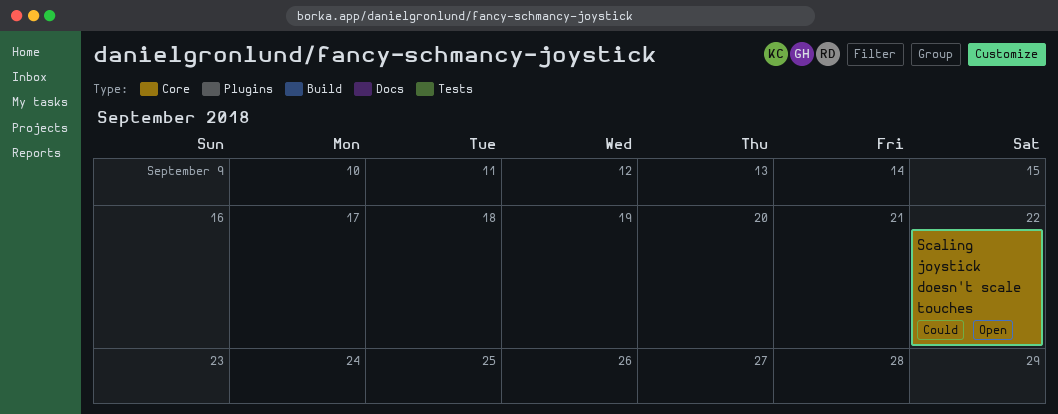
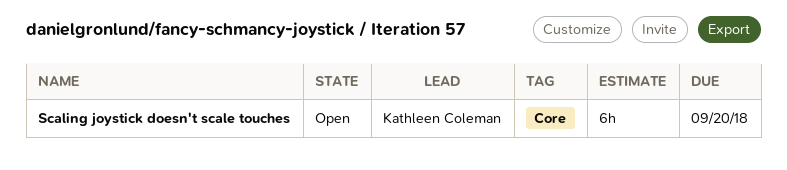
Scaling joystick doesn't scale touches, due: Sep 22 -> Sep 20

